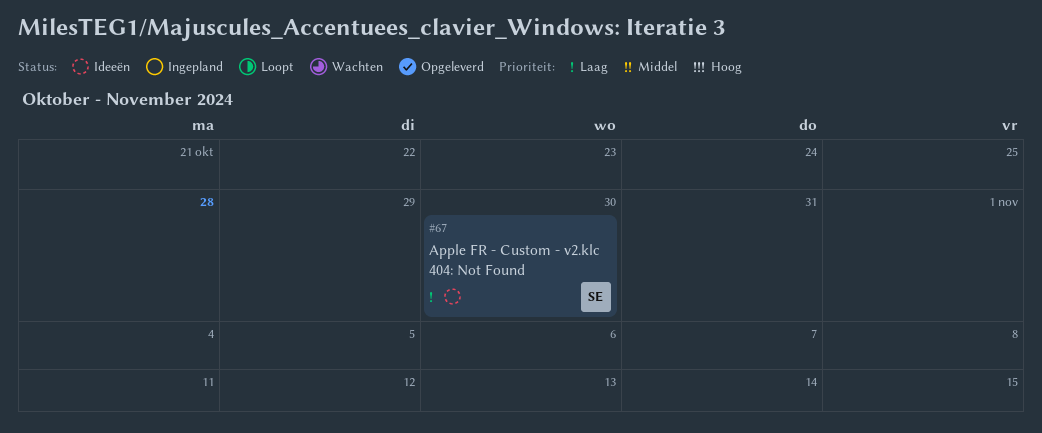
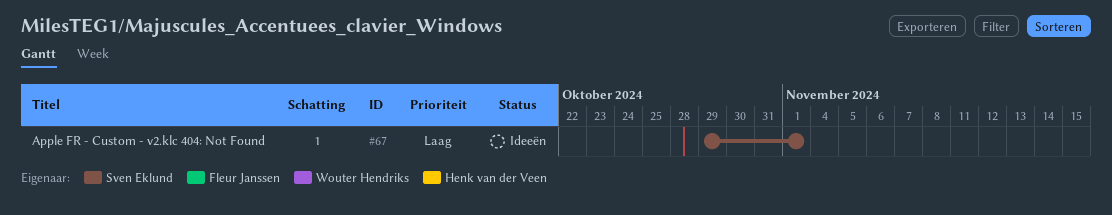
#67, due: Oct 30 -> Nov 1

